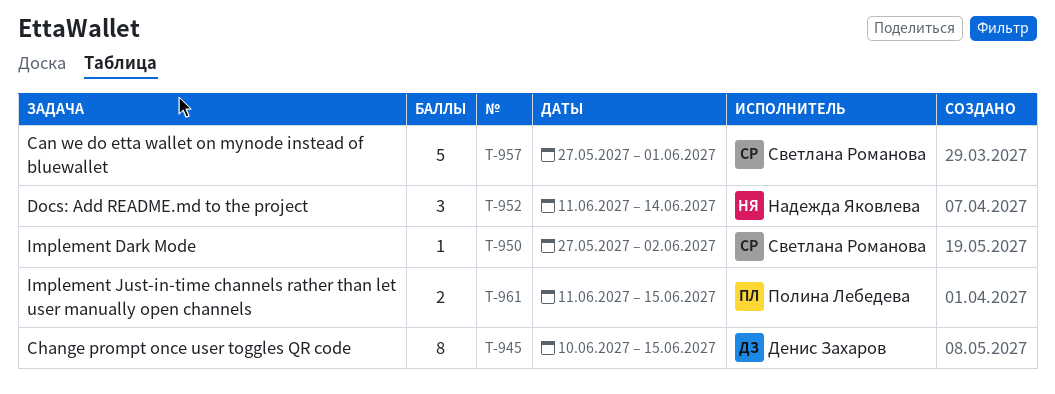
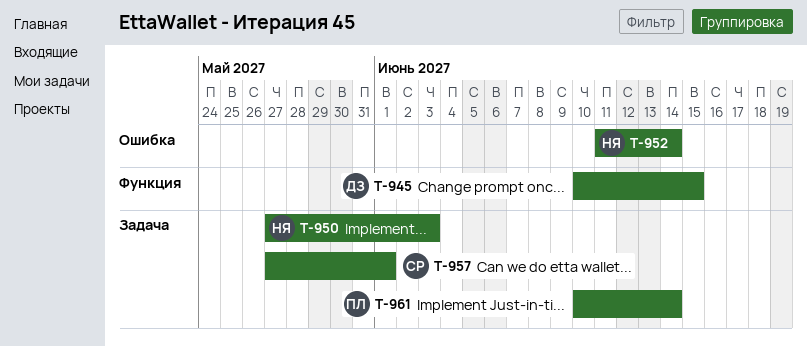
T-950, owner: Светлана Романова -> Надежда Яковлева
T-950, due: Jun 2 -> Jun 3
T-961, start: Jun 11 -> Jun 10
T-961, due: Jun 15 -> Jun 14

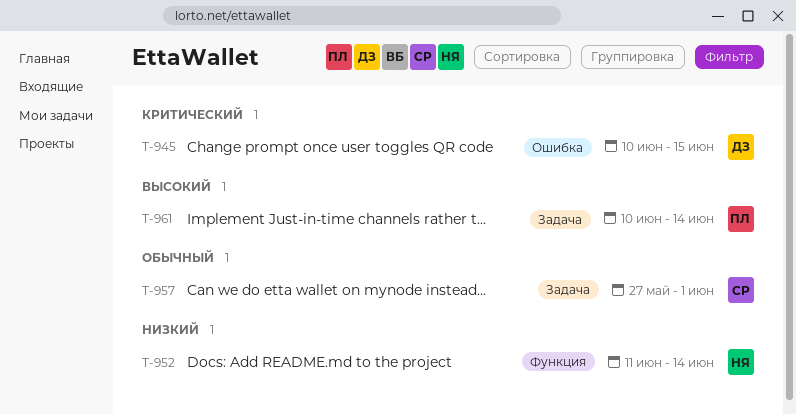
T-945, label: Функция -> Ошибка
T-950: present -> none
T-952, label: Ошибка -> Функция

